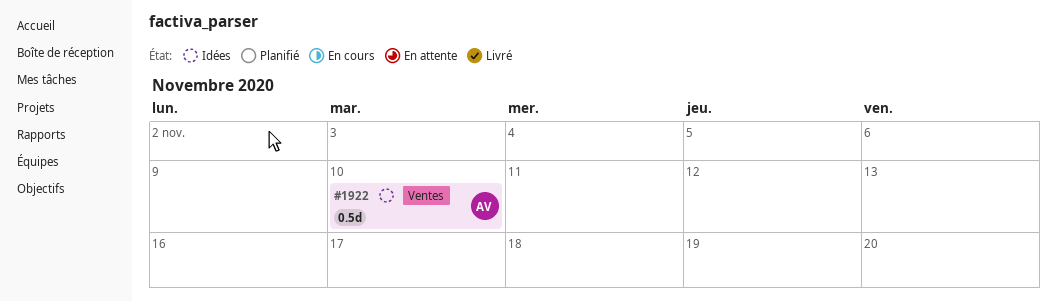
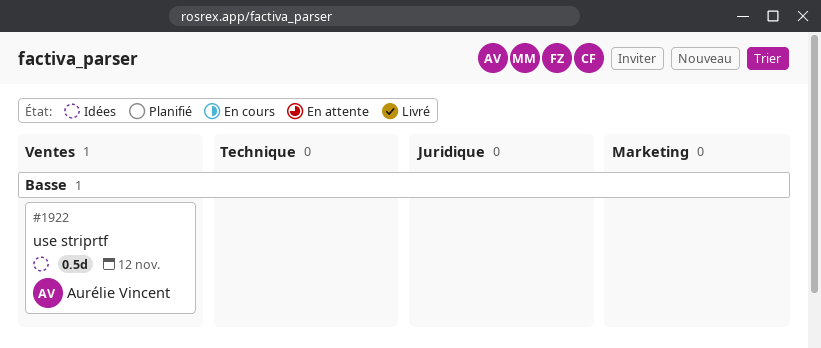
#1922, due: Nov 10 -> Nov 12

